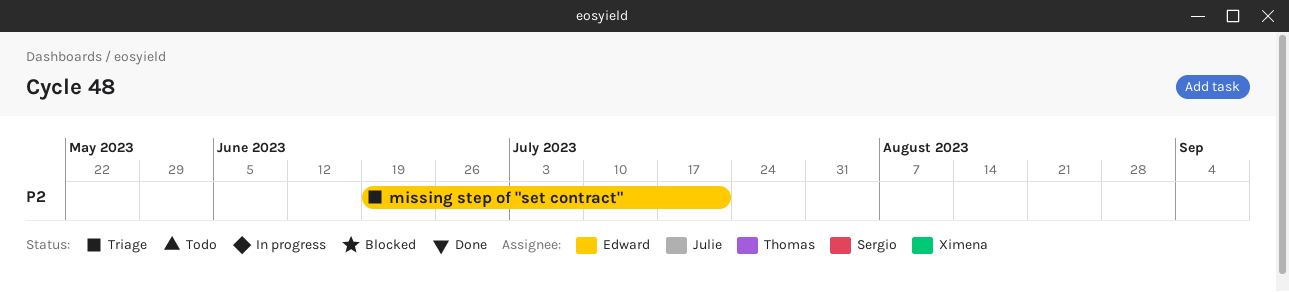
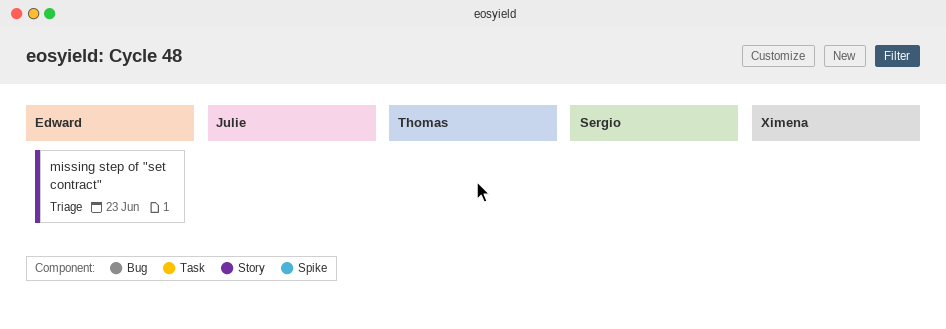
missing step of "set contract", due: Jul 21 -> Jun 23

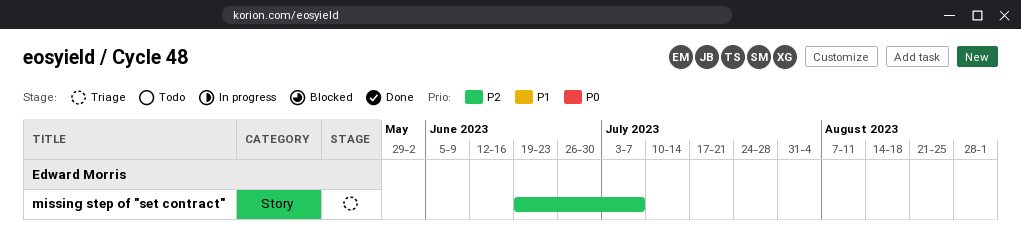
missing step of "set contract", due: Jun 23 -> Jul 7

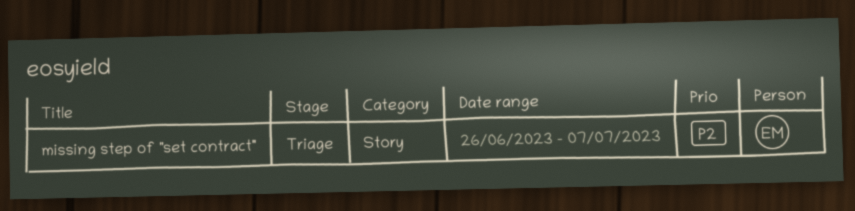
missing step of "set contract", start: Jun 19 -> Jun 26

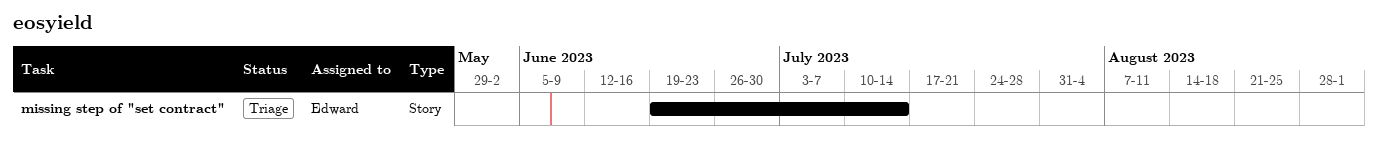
missing step of "set contract", start: Jun 26 -> Jun 19
missing step of "set contract", due: Jul 7 -> Jul 14

